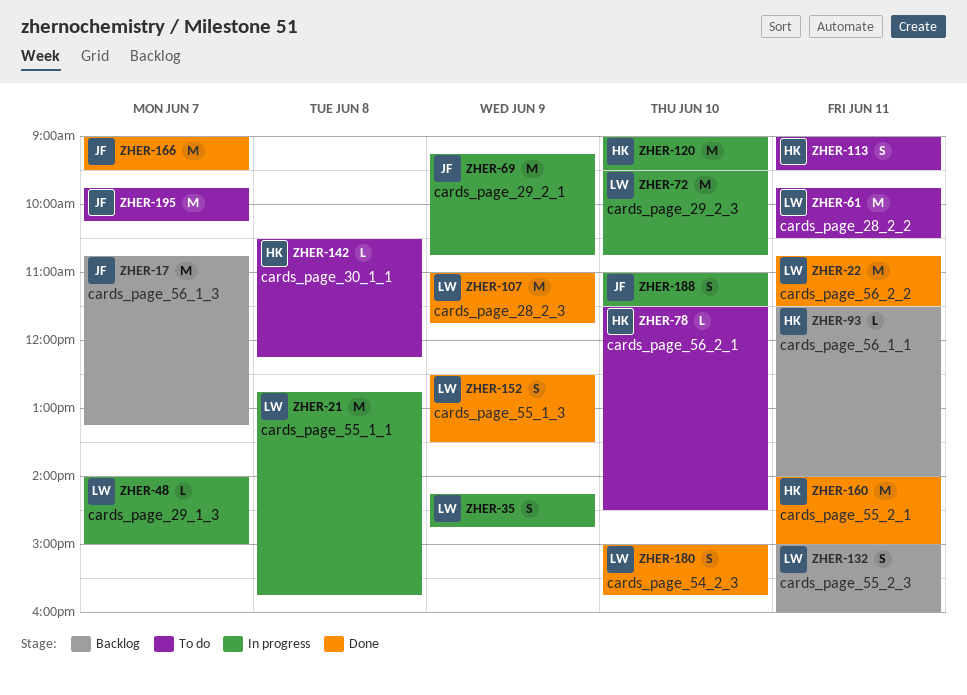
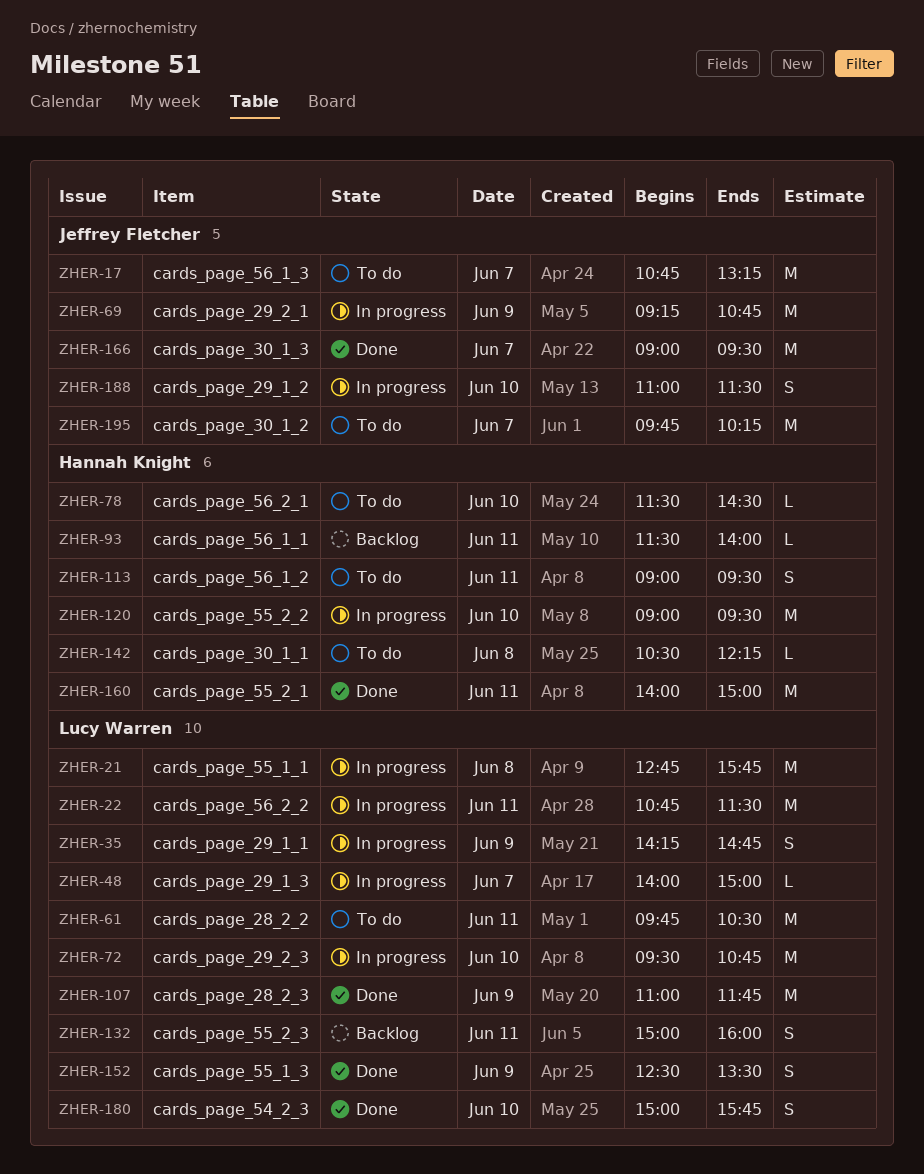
ZHER-17, status: Backlog -> To do
ZHER-22, status: Done -> In progress

